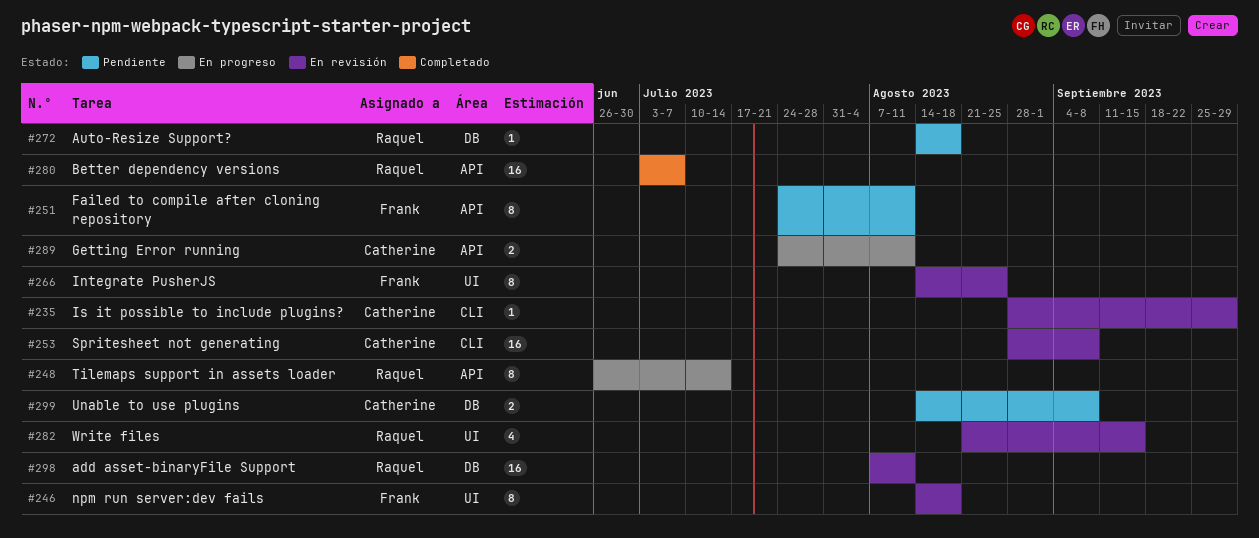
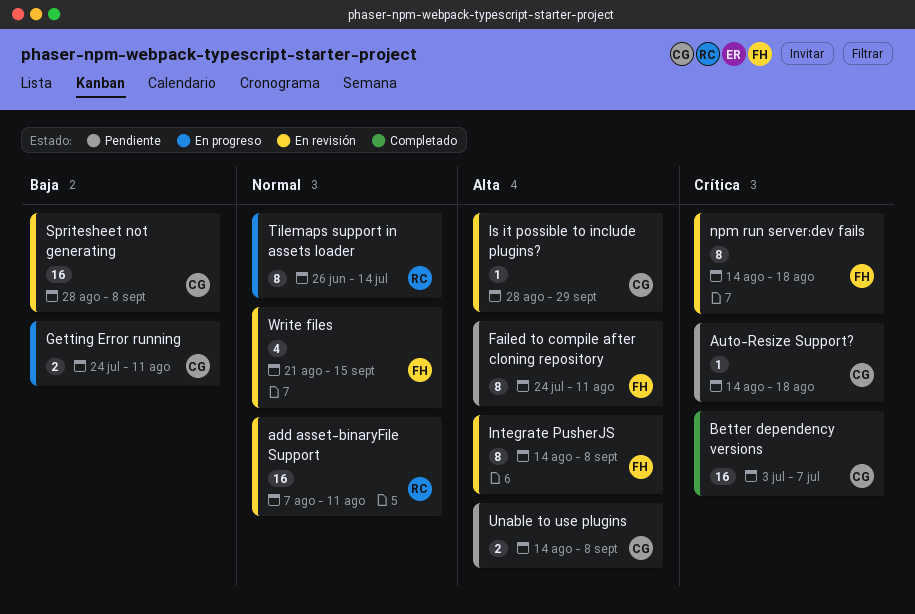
Auto-Resize Support?, owner: Raquel -> Catherine
Better dependency versions, owner: Raquel -> Catherine
Integrate PusherJS, due: Aug 25 -> Sep 8
Write files, owner: Raquel -> Frank

